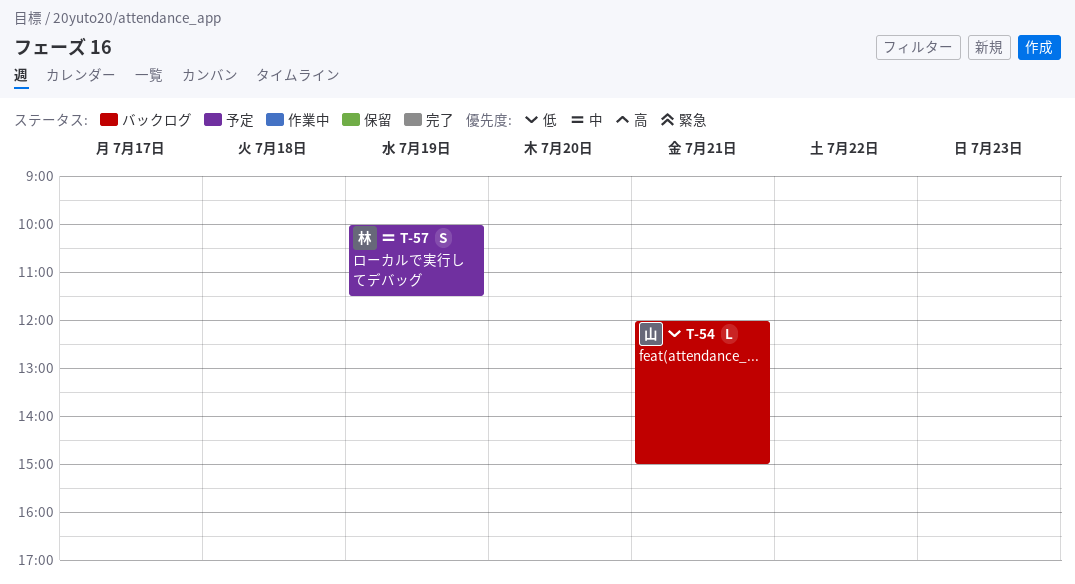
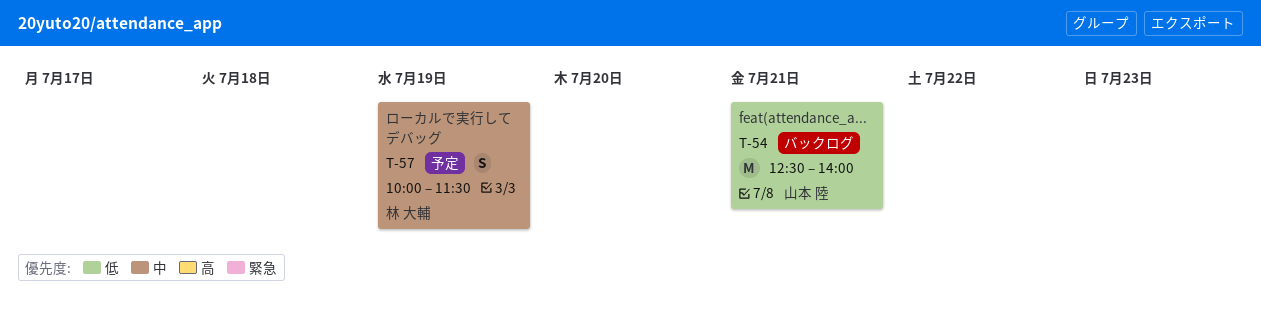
T-54, estimate: L -> M
T-54, begins: 12:00 -> 12:30
T-54, ends: 15:00 -> 14:00

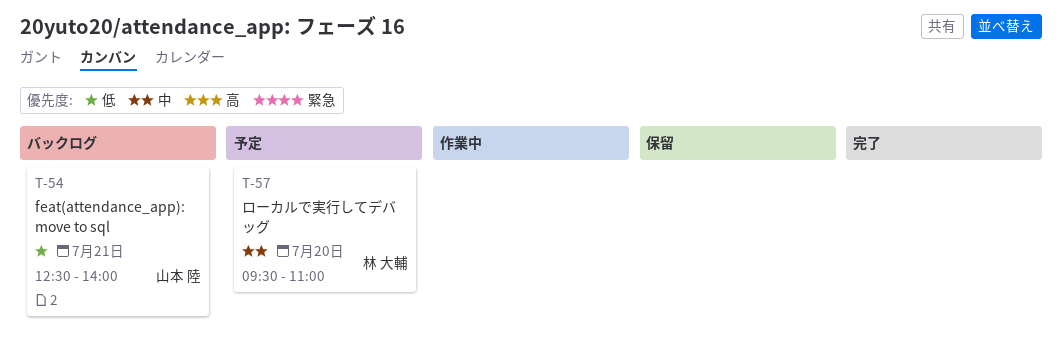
T-57, day: Jul 19 -> Jul 20
T-57, begins: 10:00 -> 09:30
T-57, ends: 11:30 -> 11:00

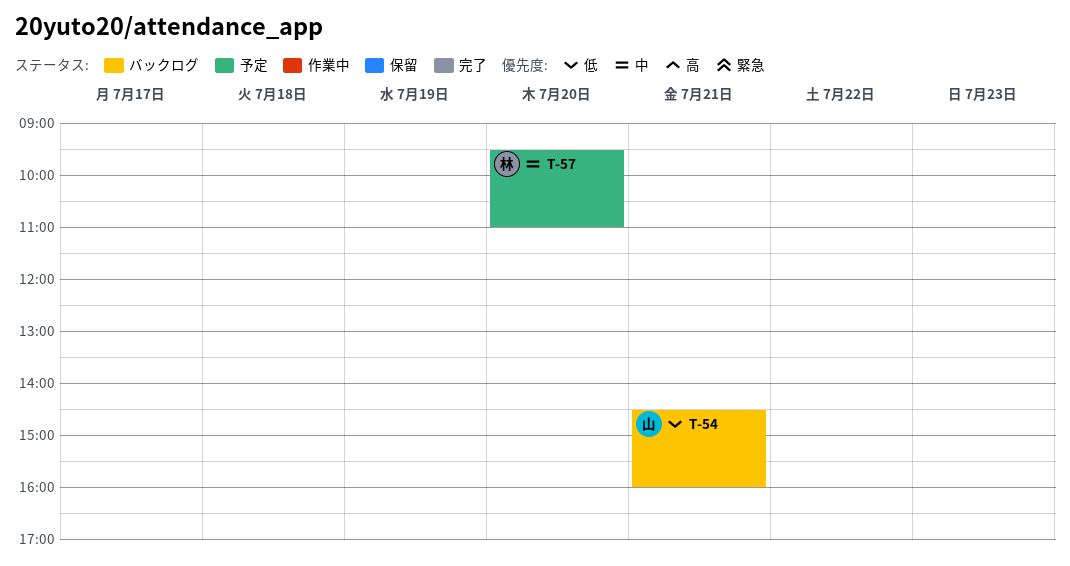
T-54, begins: 12:30 -> 14:30
T-54, ends: 14:00 -> 16:00

